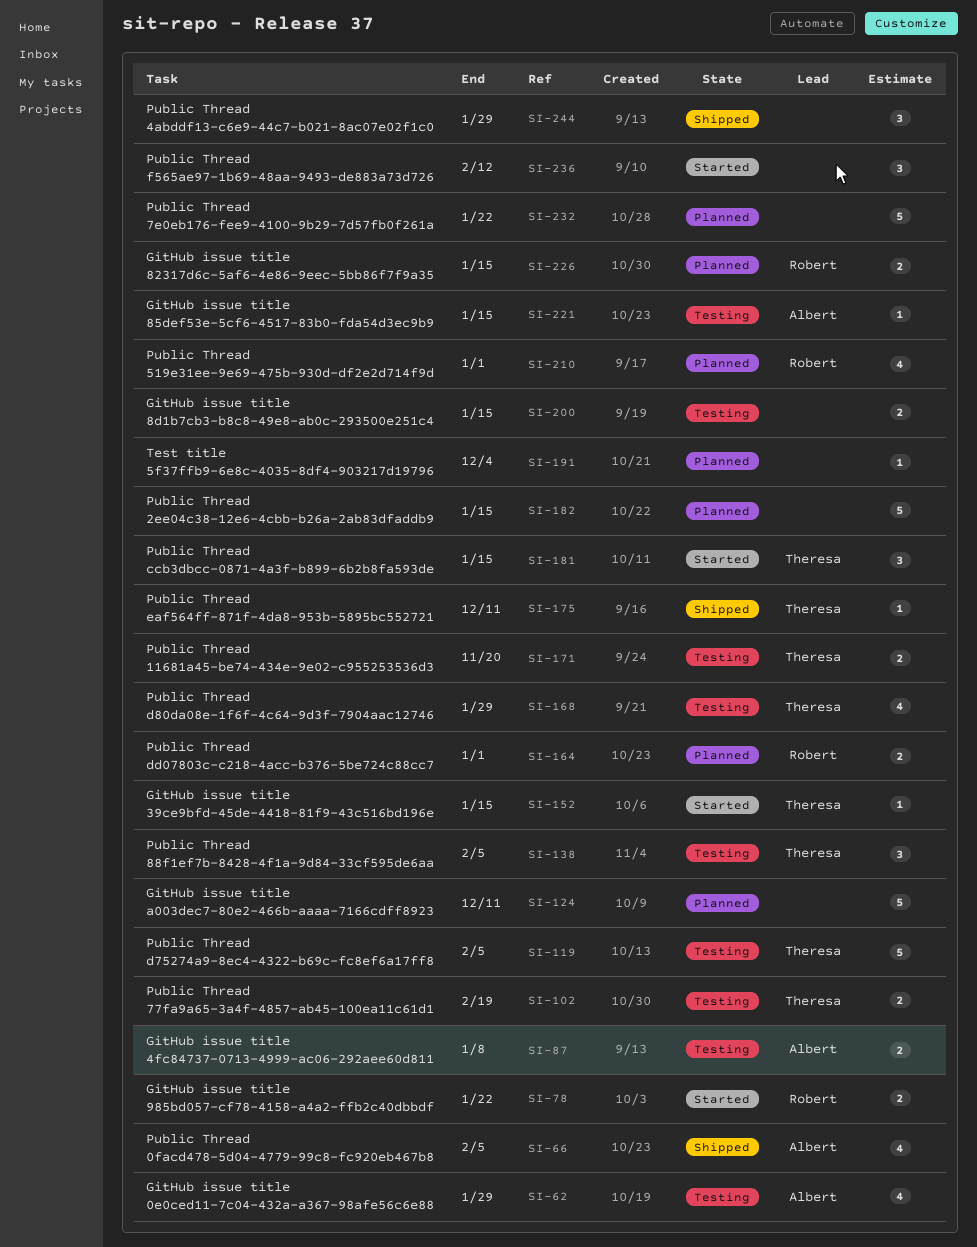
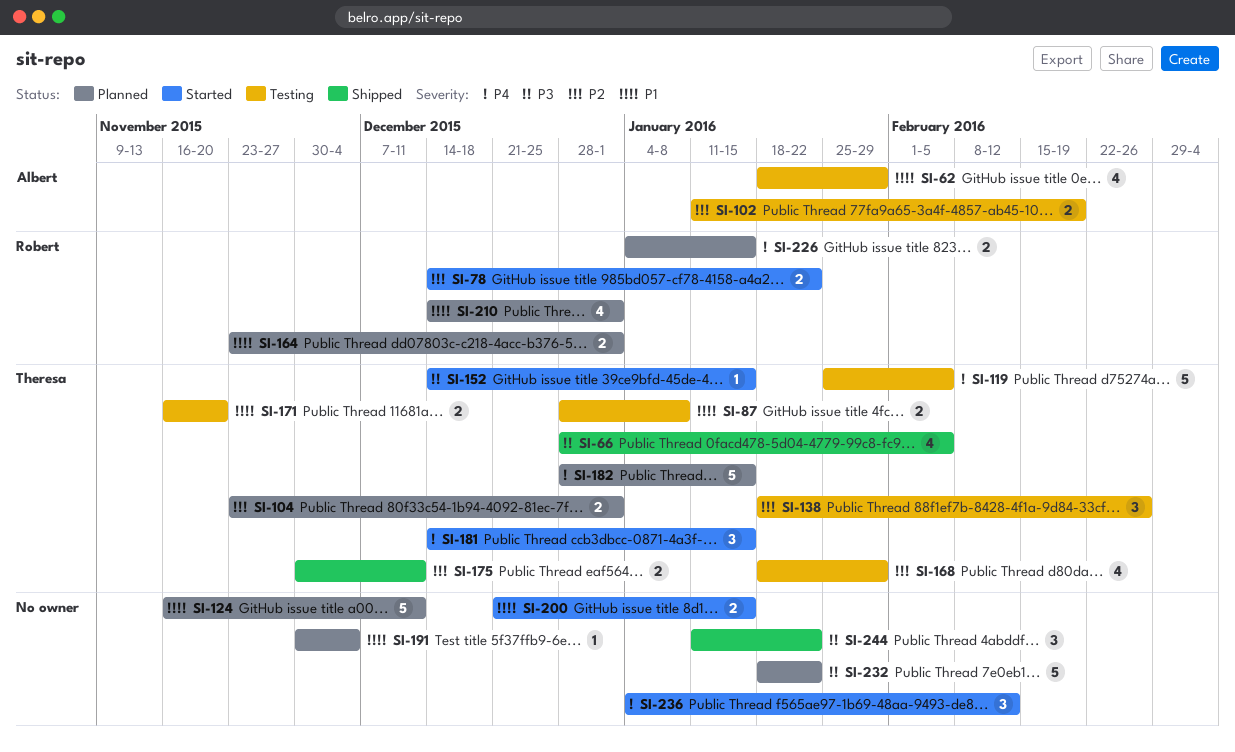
SI-66, owner: Albert -> Theresa
SI-87, owner: Albert -> Theresa
SI-102, owner: Theresa -> Albert
SI-104: none -> present
SI-138, due: Feb 5 -> Feb 26
SI-175, estimate: 1 -> 2
SI-182, owner: none -> Theresa
SI-200, status: Testing -> Started
SI-221: present -> none
SI-244, due: Jan 29 -> Jan 22

